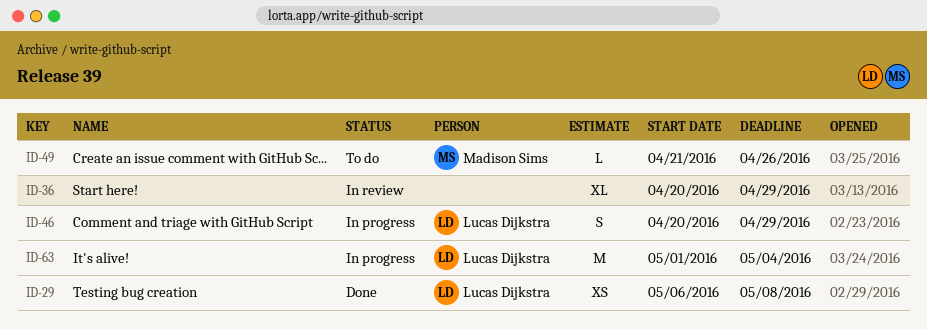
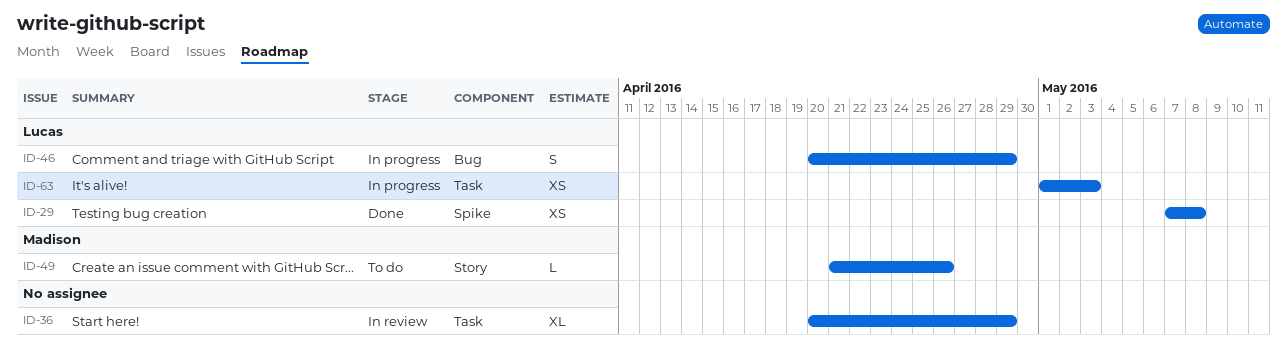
ID-29, start: May 6 -> May 7
ID-63, estimate: M -> XS
ID-63, due: May 4 -> May 3

